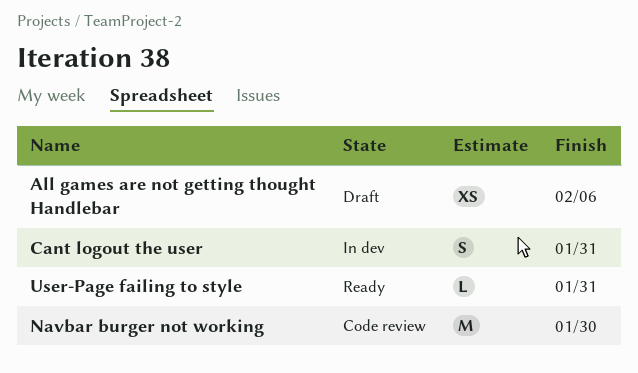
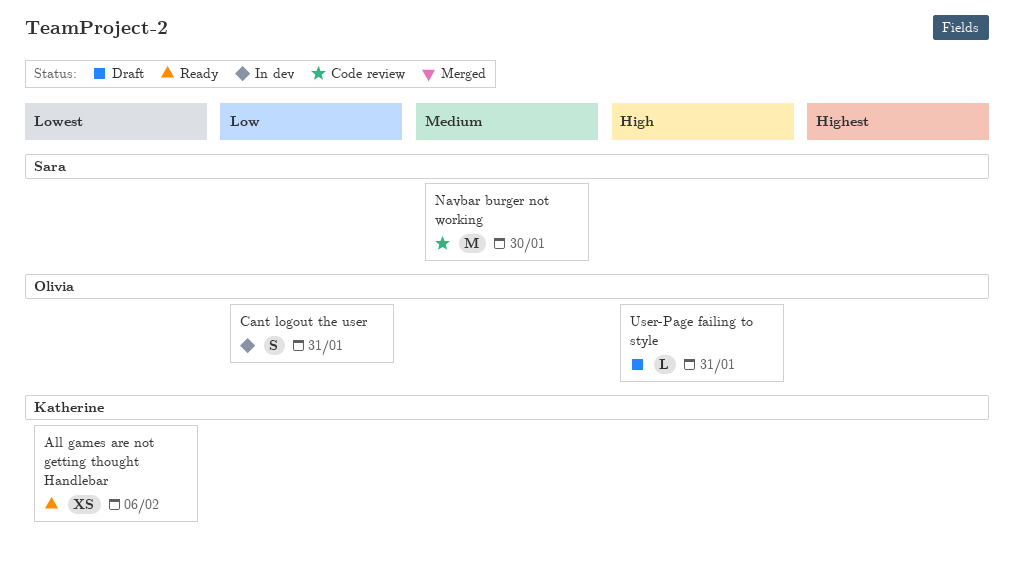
All games are not getting thought Handlebar, status: Draft -> Ready
User-Page failing to style, status: Ready -> Draft

